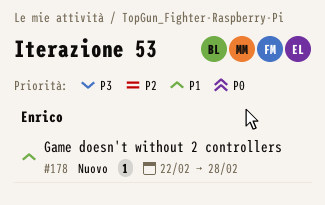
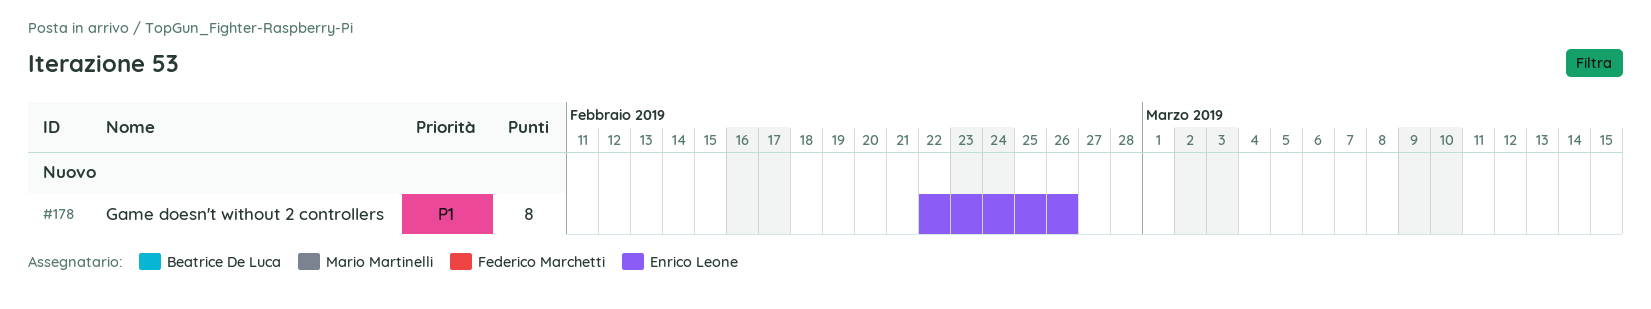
#178, estimate: 1 -> 8
#178, due: Feb 28 -> Feb 26

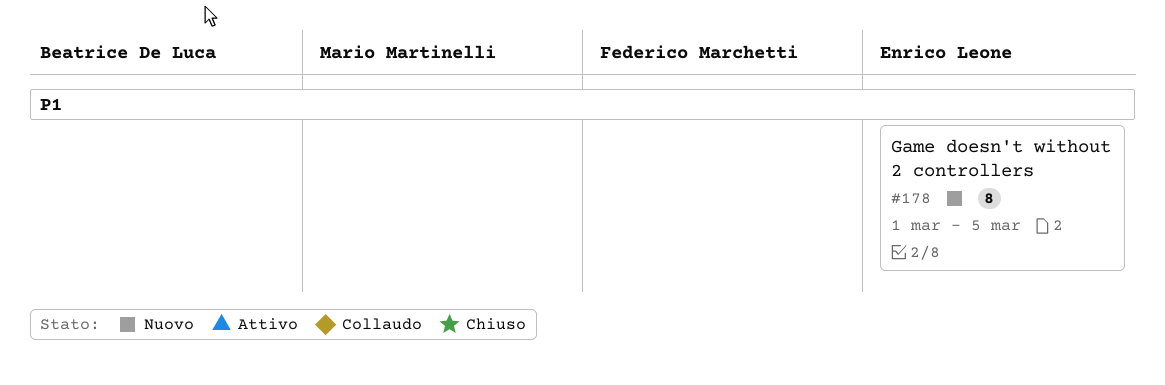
#178, start: Feb 22 -> Mar 1
#178, due: Feb 26 -> Mar 5

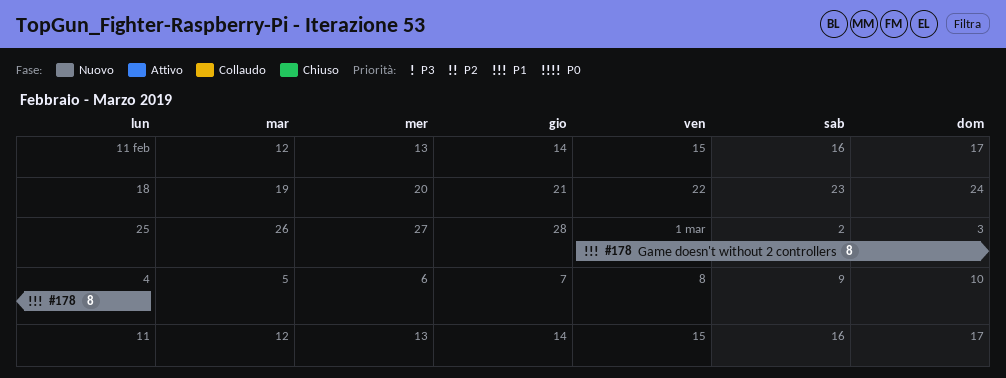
#178, due: Mar 5 -> Mar 4

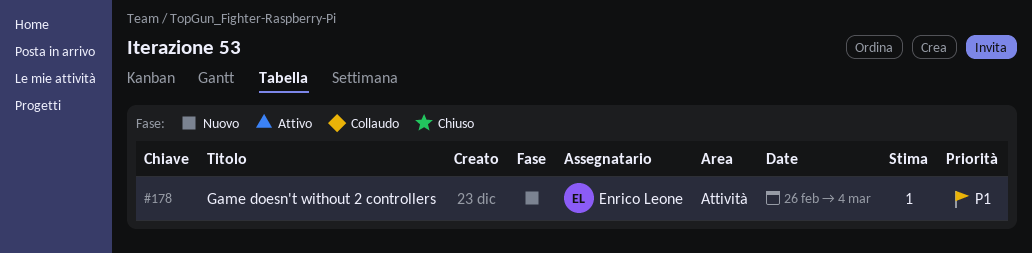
#178, estimate: 8 -> 1
#178, start: Mar 1 -> Feb 26

